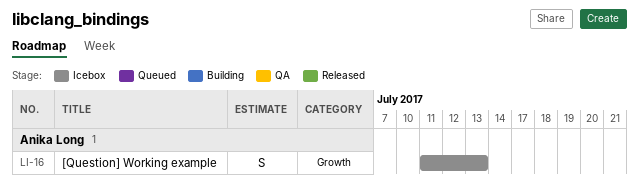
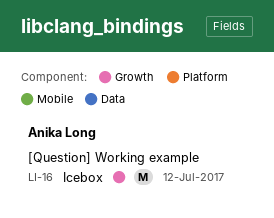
LI-16, estimate: S -> M
LI-16, due: Jul 13 -> Jul 12

